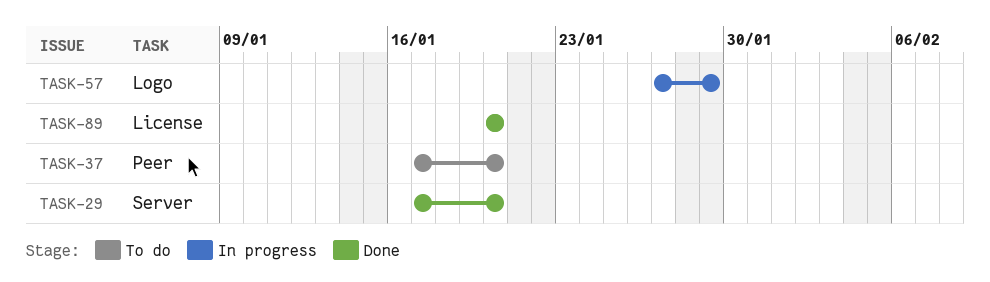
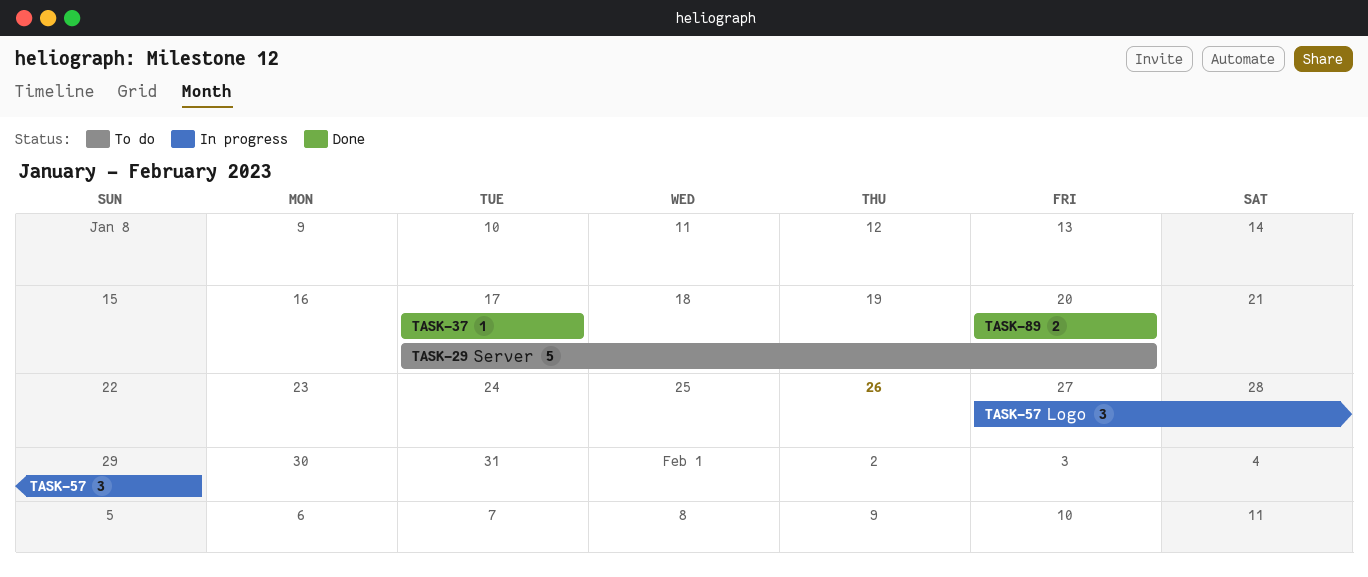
TASK-29, status: Done -> To do
TASK-37, status: To do -> Done
TASK-37, due: Jan 20 -> Jan 17

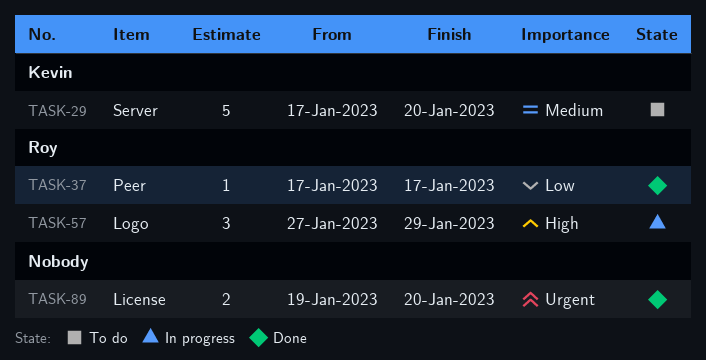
TASK-89, start: Jan 20 -> Jan 19

